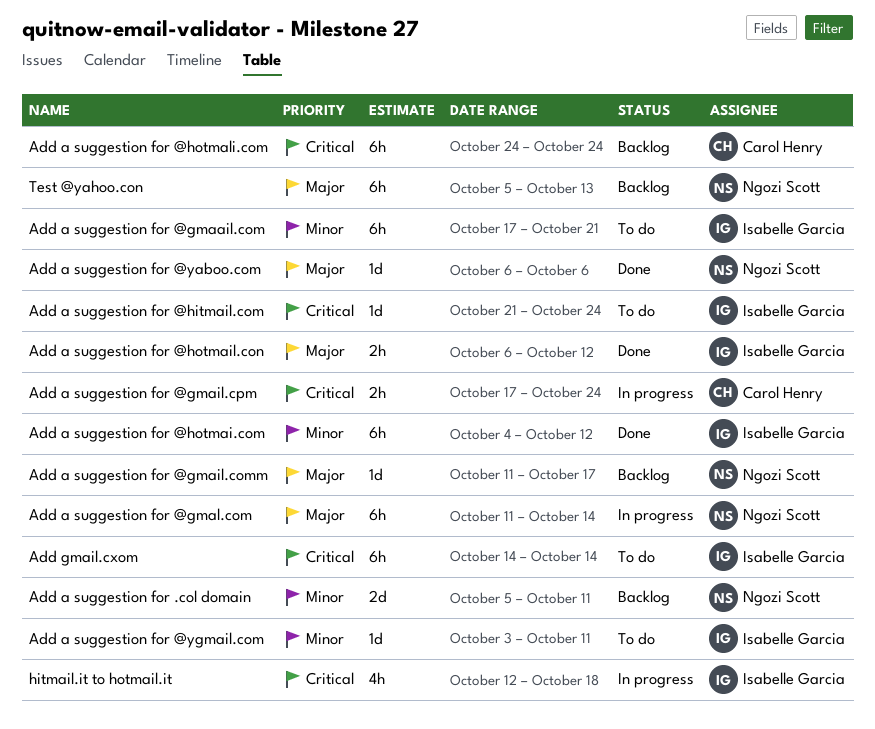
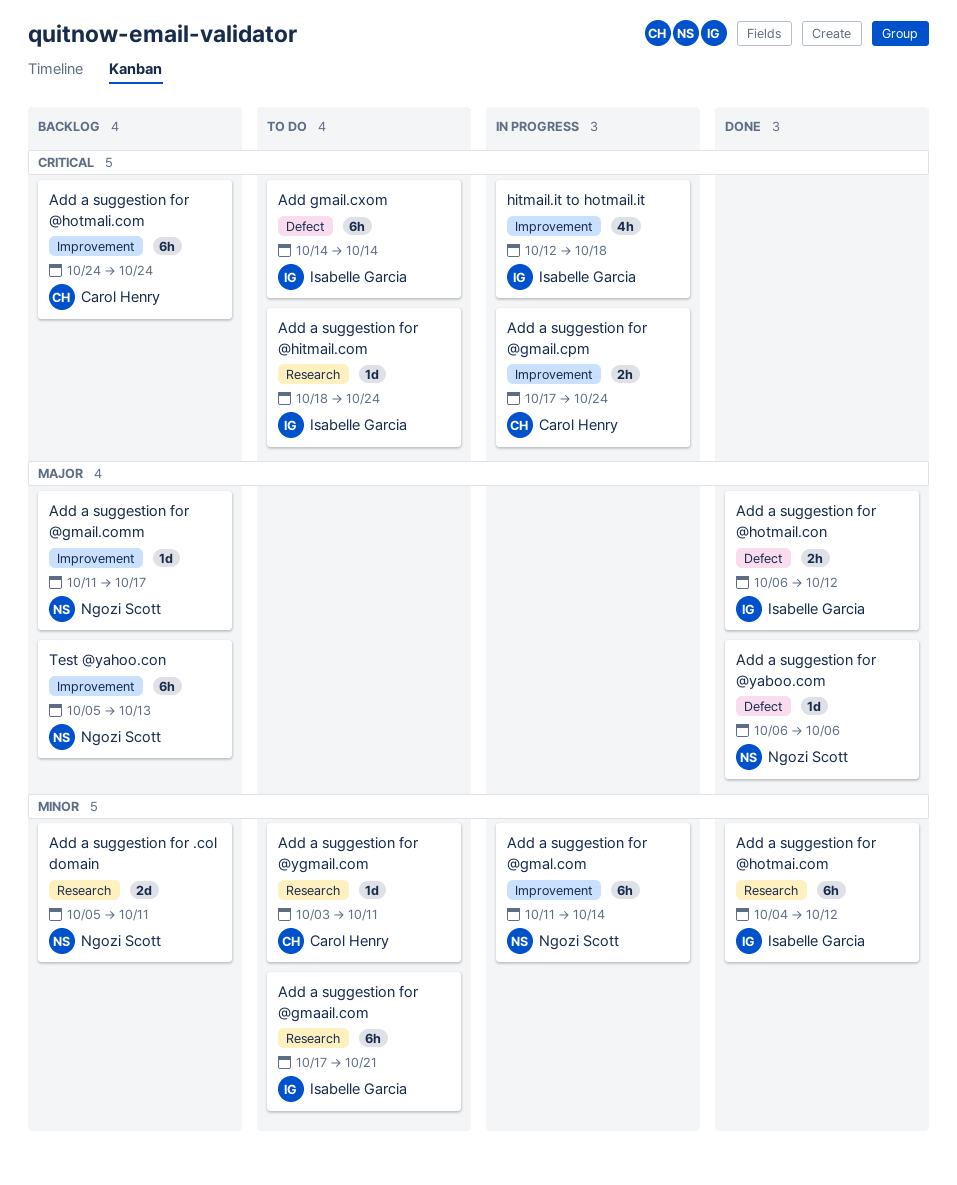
Add a suggestion for @gmal.com, priority: Major -> Minor
Add a suggestion for @hitmail.com, start: Oct 21 -> Oct 18
Add a suggestion for @ygmail.com, owner: Isabelle Garcia -> Carol Henry

